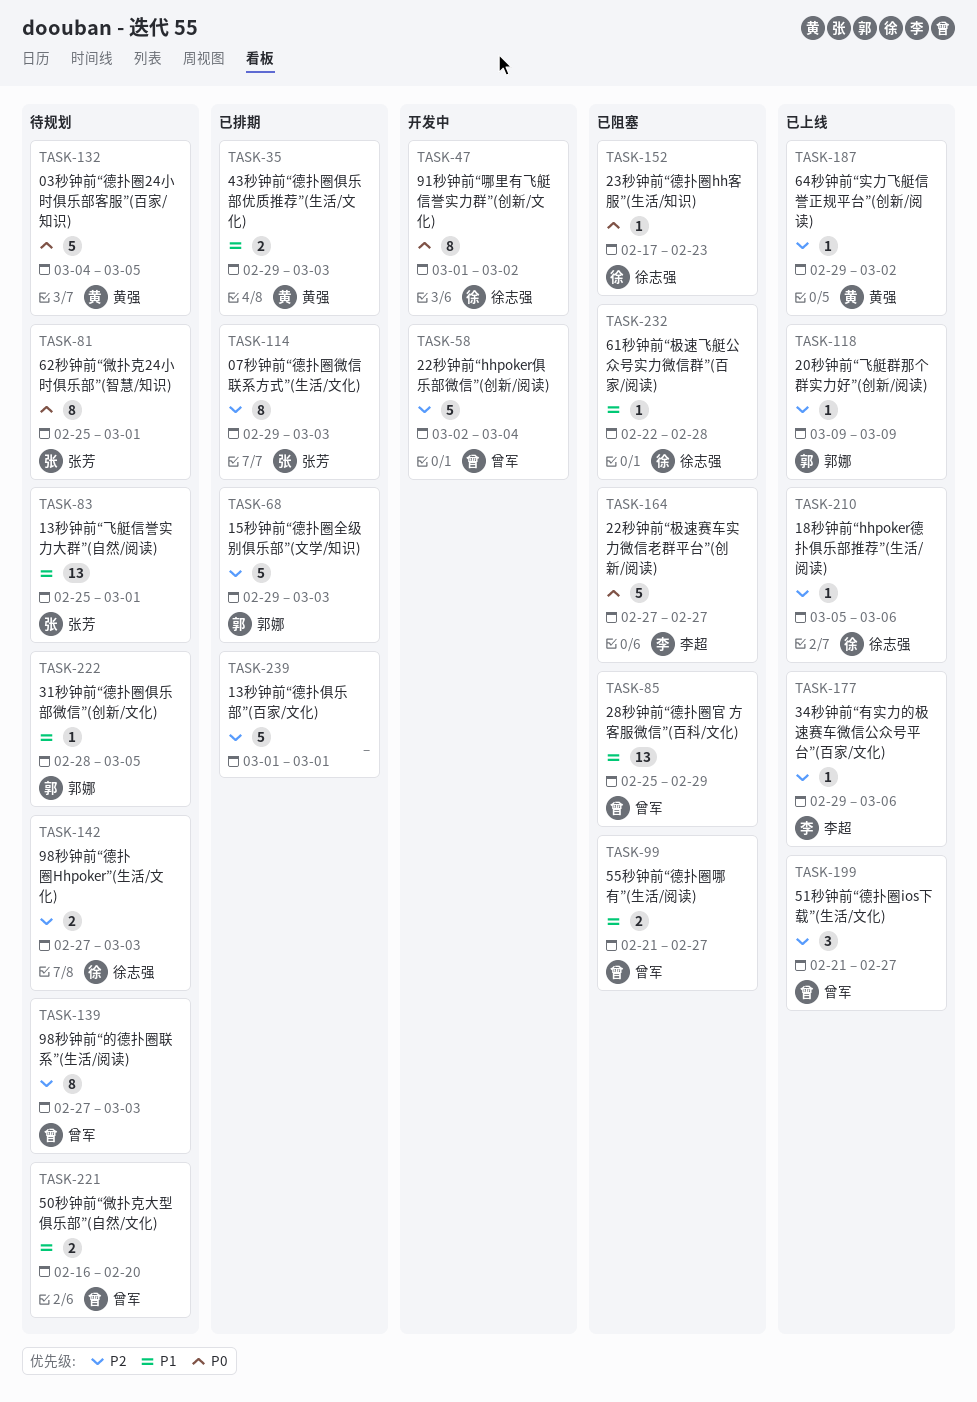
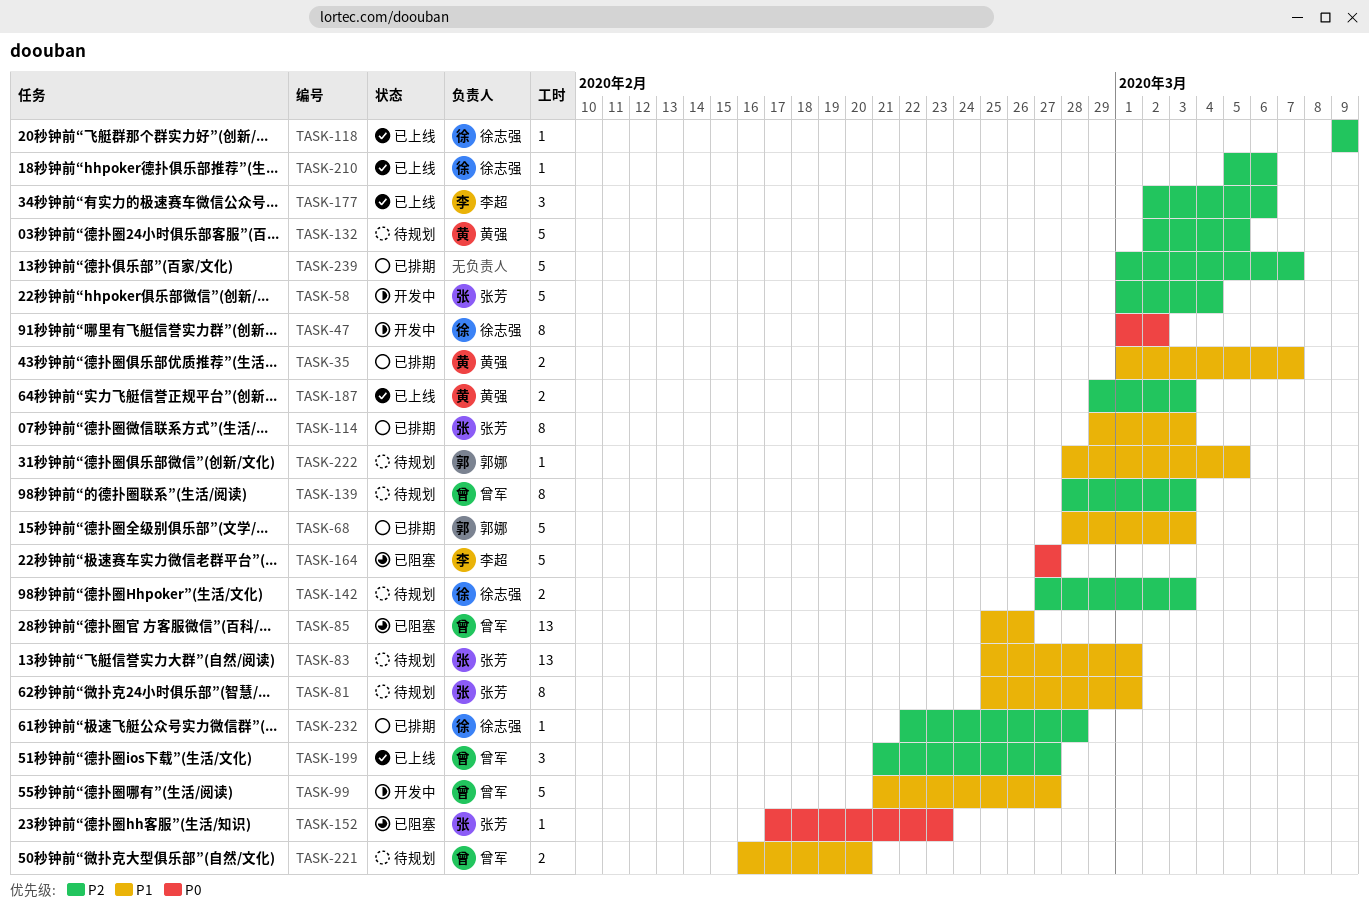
TASK-35, start: Feb 29 -> Mar 1
TASK-35, due: Mar 3 -> Mar 7
TASK-58, owner: 曾军 -> 张芳
TASK-58, start: Mar 2 -> Mar 1
TASK-68, priority: P2 -> P1
TASK-68, start: Feb 29 -> Feb 28
TASK-81, priority: P0 -> P1
TASK-85, due: Feb 29 -> Feb 26
TASK-99, status: 已阻塞 -> 开发中
TASK-99, estimate: 2 -> 5
TASK-114, priority: P2 -> P1
TASK-118, owner: 郭娜 -> 徐志强
TASK-132, priority: P0 -> P2
TASK-132, start: Mar 4 -> Mar 2
TASK-139, start: Feb 27 -> Feb 28
TASK-152, owner: 徐志强 -> 张芳
TASK-177, estimate: 1 -> 3
TASK-177, start: Feb 29 -> Mar 2
TASK-187, estimate: 1 -> 2
TASK-187, due: Mar 2 -> Mar 3
TASK-232, status: 已阻塞 -> 已排期
TASK-232, priority: P1 -> P2
TASK-239, due: Mar 1 -> Mar 7

